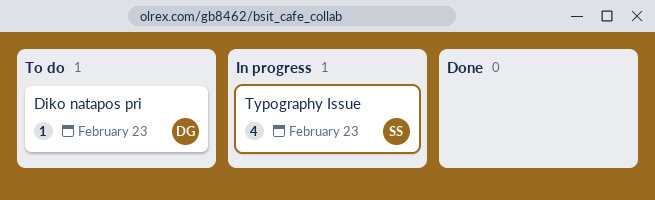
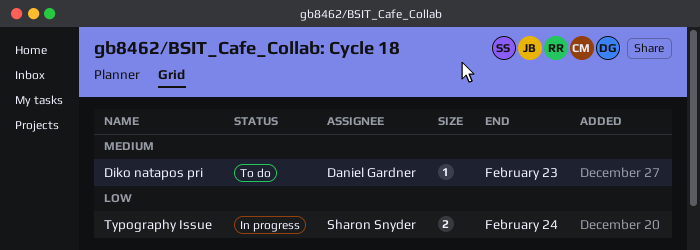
Typography Issue, estimate: 4 -> 2
Typography Issue, due: Feb 23 -> Feb 24

